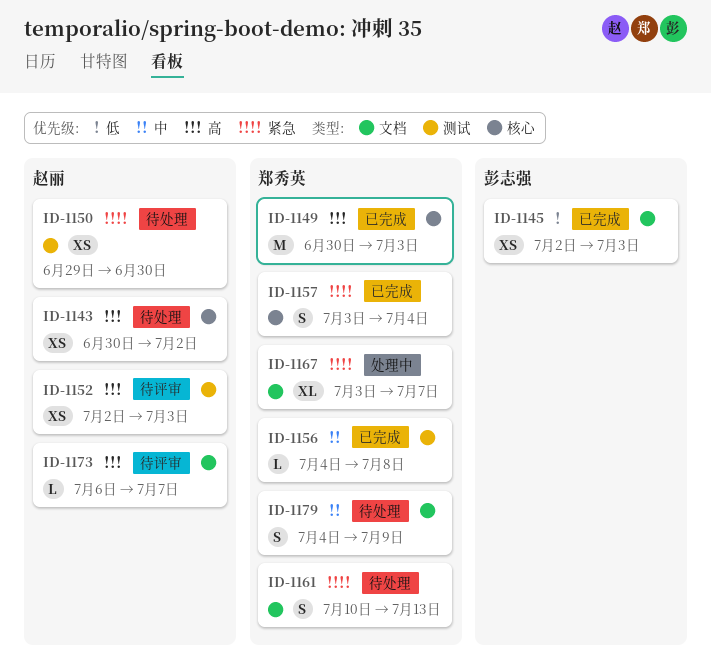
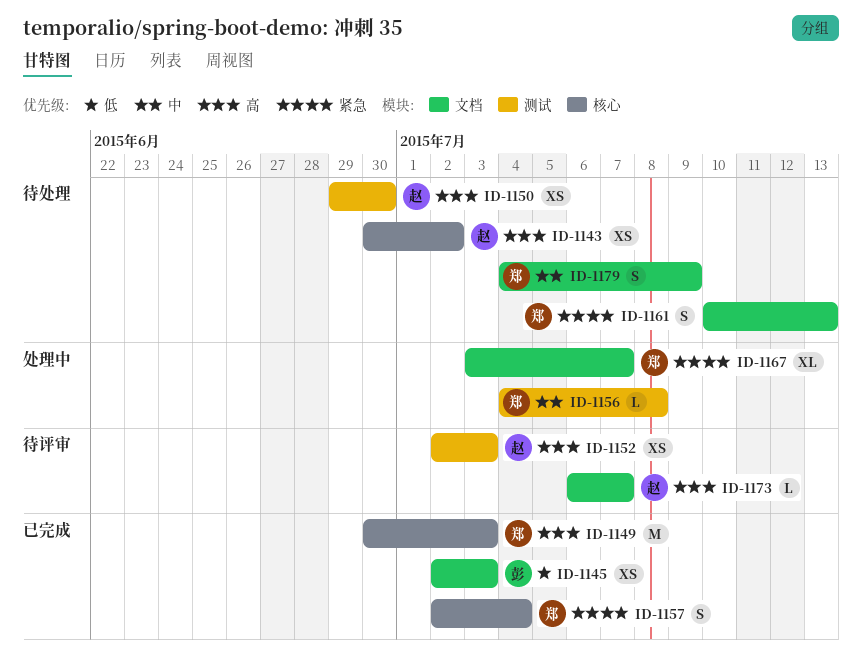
ID-1150, priority: 紧急 -> 高
ID-1156, status: 已完成 -> 处理中
ID-1157, start: Jul 3 -> Jul 2

